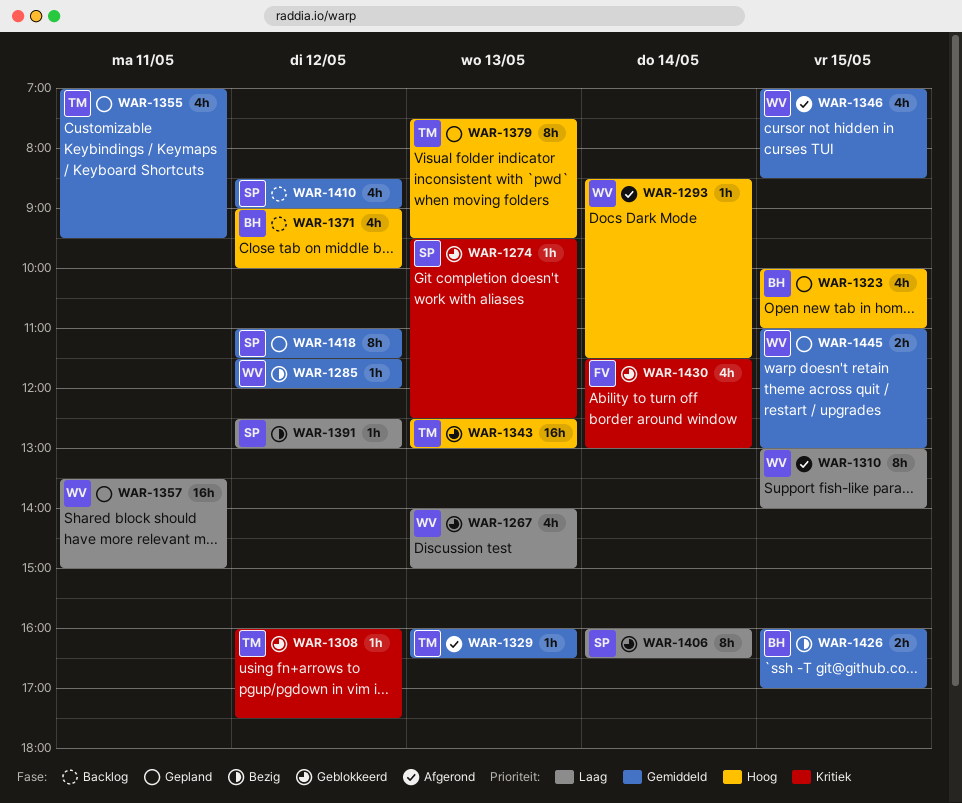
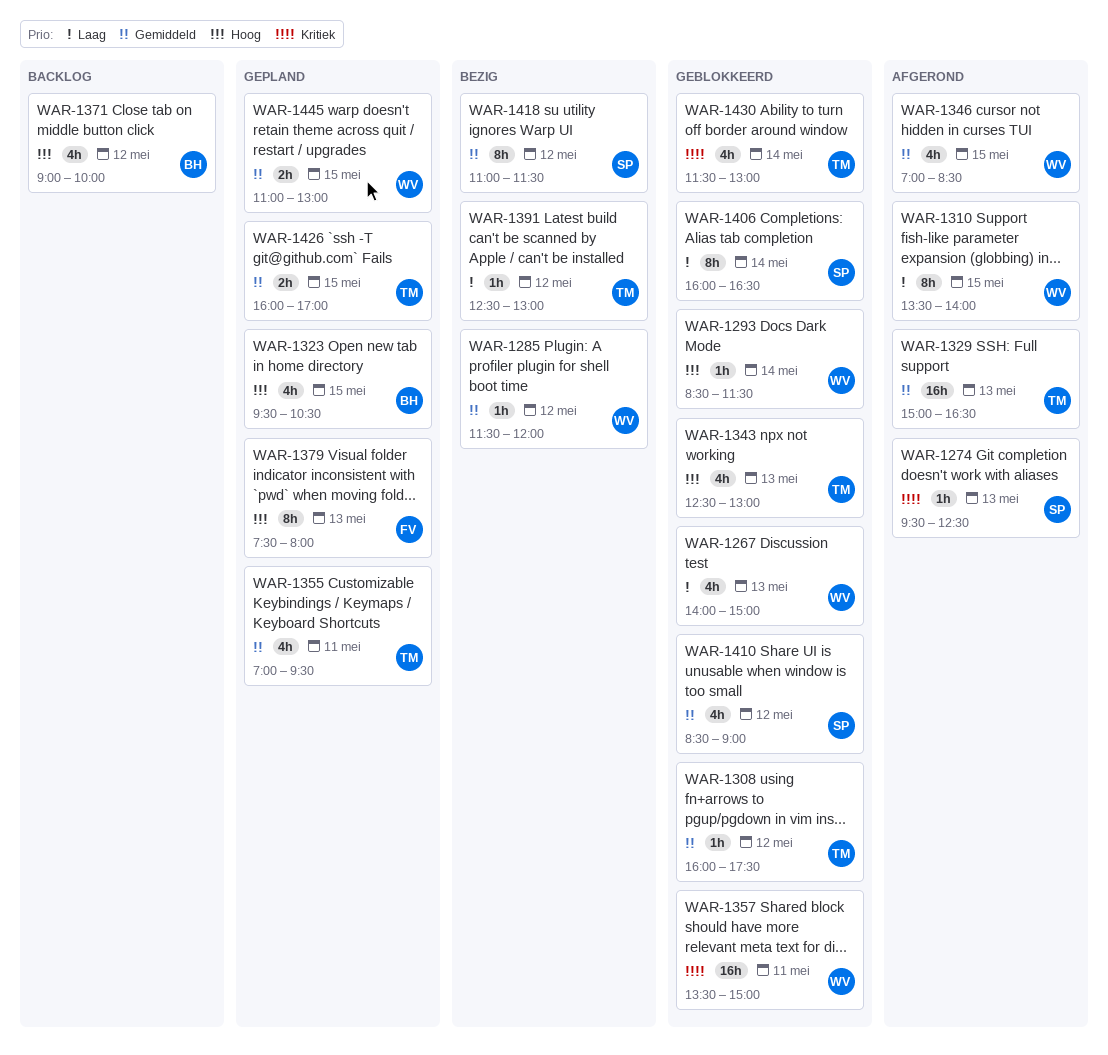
WAR-1274, status: Geblokkeerd -> Afgerond
WAR-1293, status: Afgerond -> Geblokkeerd
WAR-1308, priority: Kritiek -> Gemiddeld
WAR-1310, begins: 13:00 -> 13:30
WAR-1323, begins: 10:00 -> 09:30
WAR-1323, ends: 11:00 -> 10:30
WAR-1329, estimate: 1h -> 16h
WAR-1329, begins: 16:00 -> 15:00
WAR-1343, estimate: 16h -> 4h
WAR-1357, status: Gepland -> Geblokkeerd
WAR-1357, priority: Laag -> Kritiek
WAR-1379, owner: TM -> FV
WAR-1379, ends: 09:30 -> 08:00
WAR-1391, owner: SP -> TM
WAR-1410, status: Backlog -> Geblokkeerd
WAR-1418, status: Gepland -> Bezig
WAR-1426, status: Bezig -> Gepland
WAR-1426, owner: BH -> TM
WAR-1430, owner: FV -> TM

